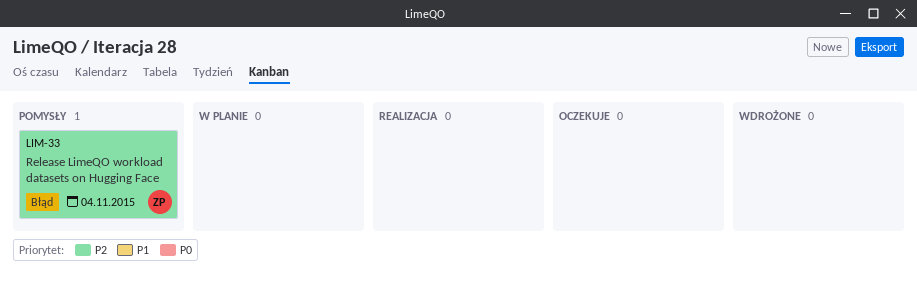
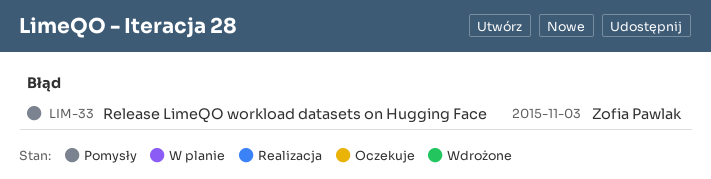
LIM-33, due: Nov 4 -> Nov 3

